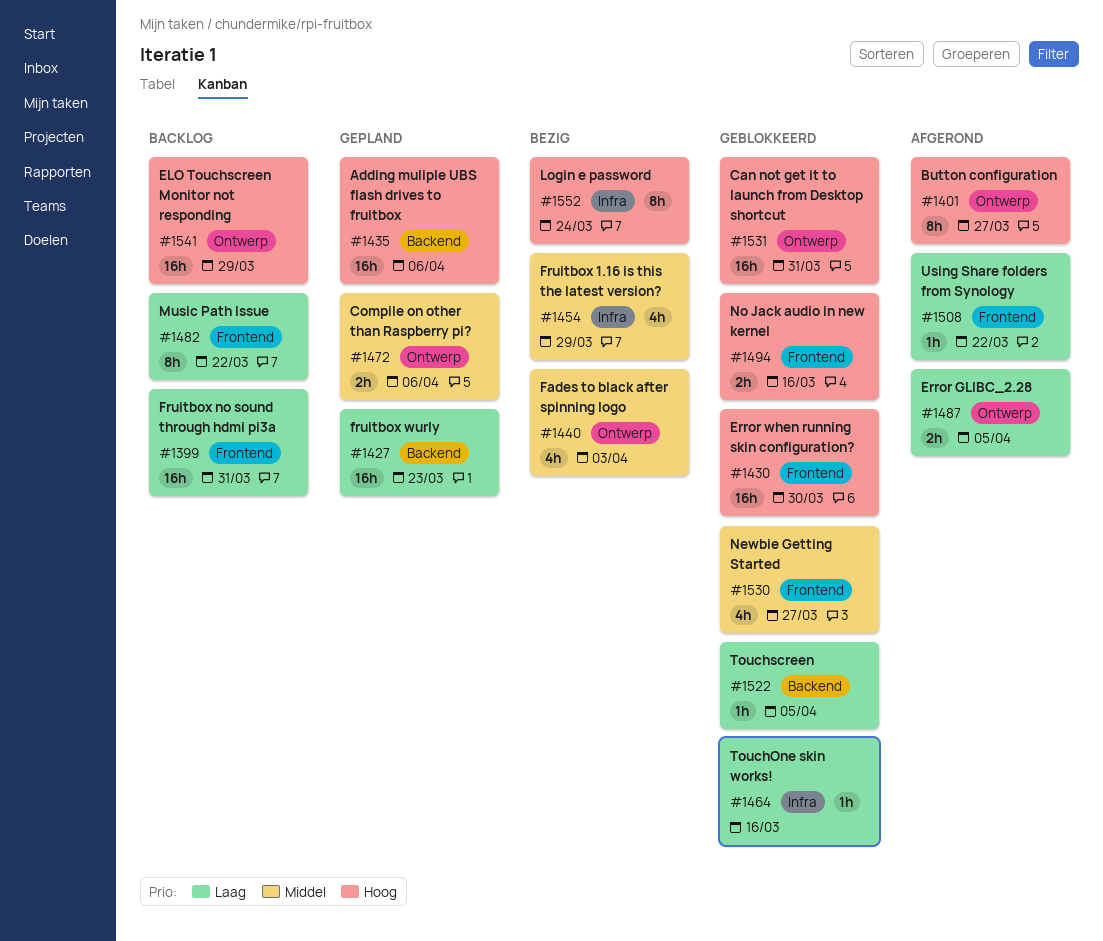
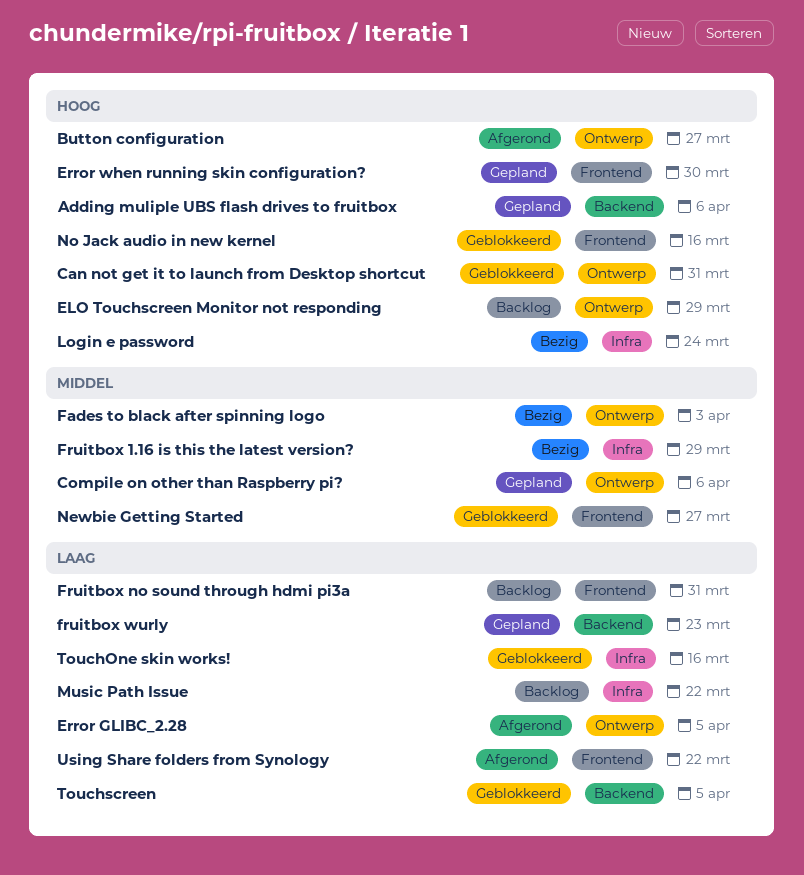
Error when running skin configuration?, status: Geblokkeerd -> Gepland
Music Path Issue, label: Frontend -> Infra

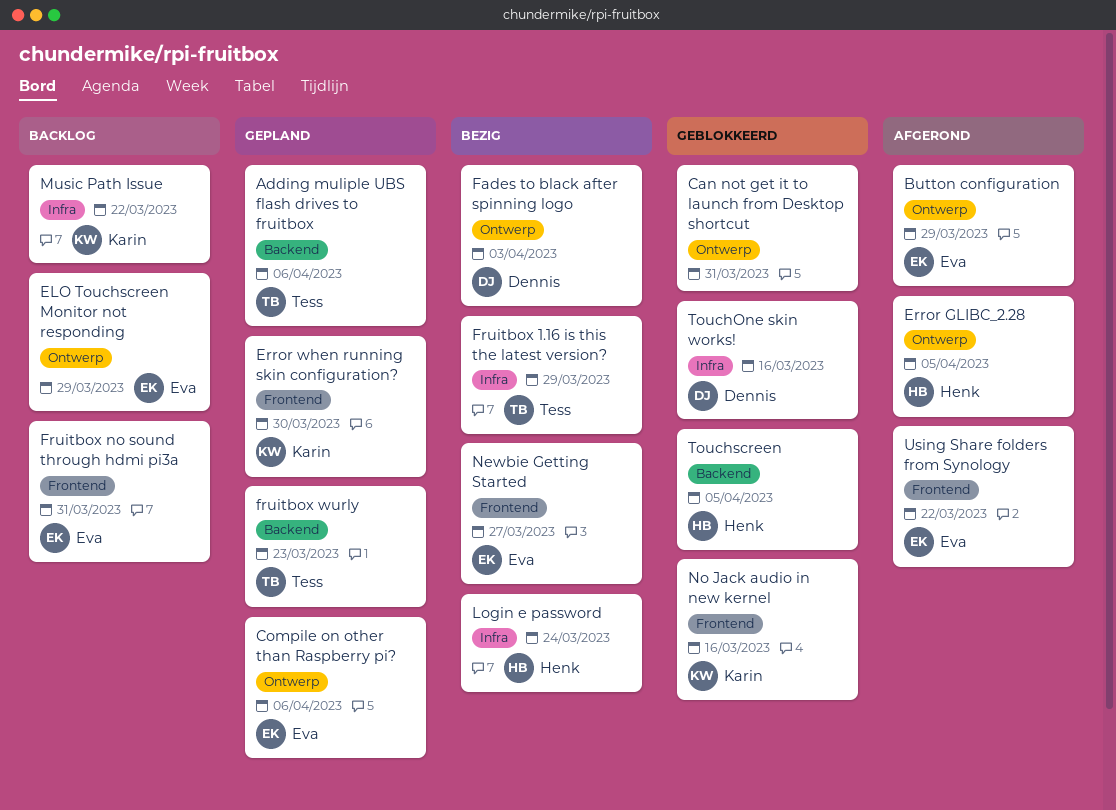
Button configuration, due: Mar 27 -> Mar 29
Newbie Getting Started, status: Geblokkeerd -> Bezig

